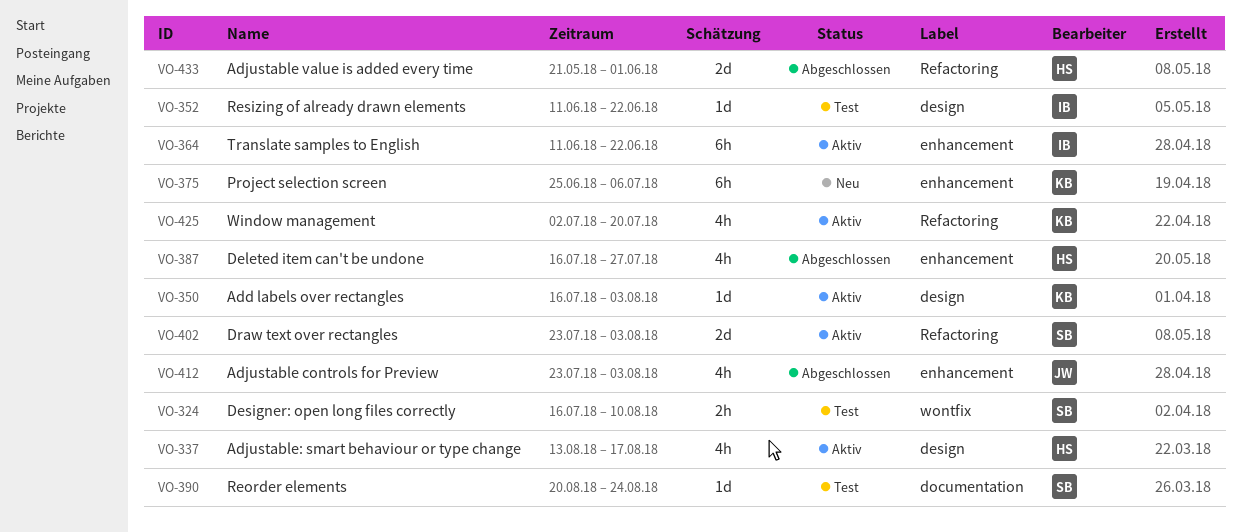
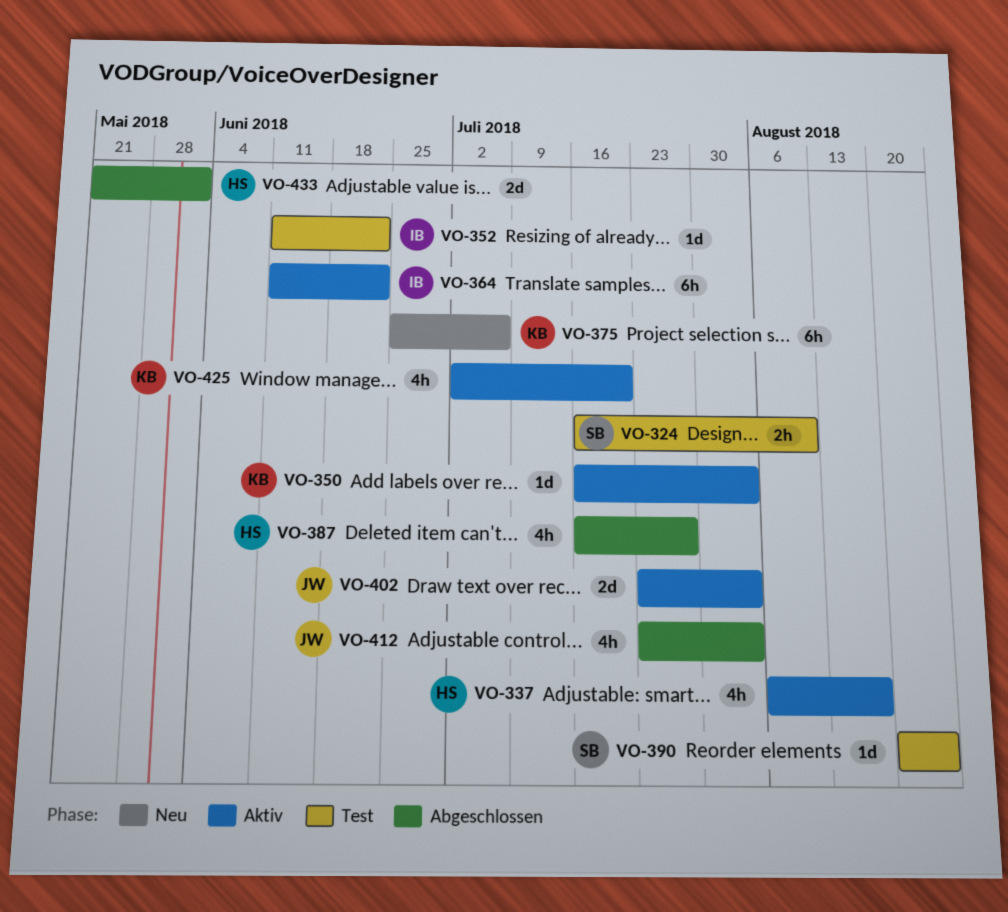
VO-337, start: Aug 13 -> Aug 6
VO-402, owner: SB -> JW

